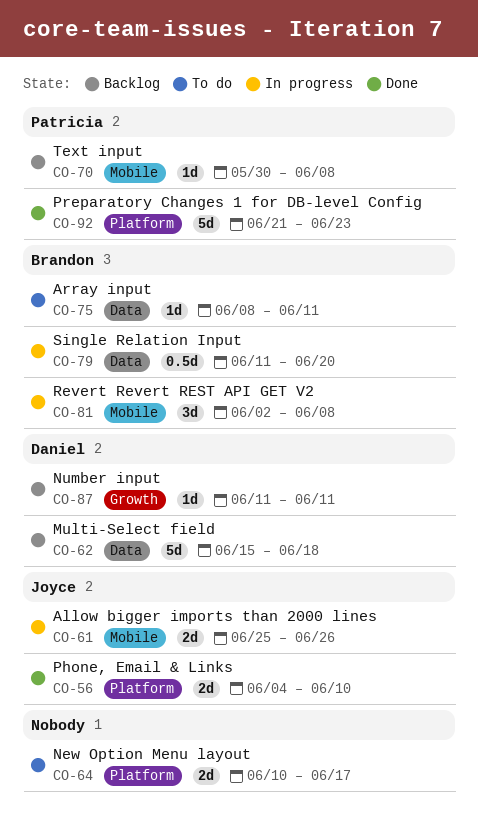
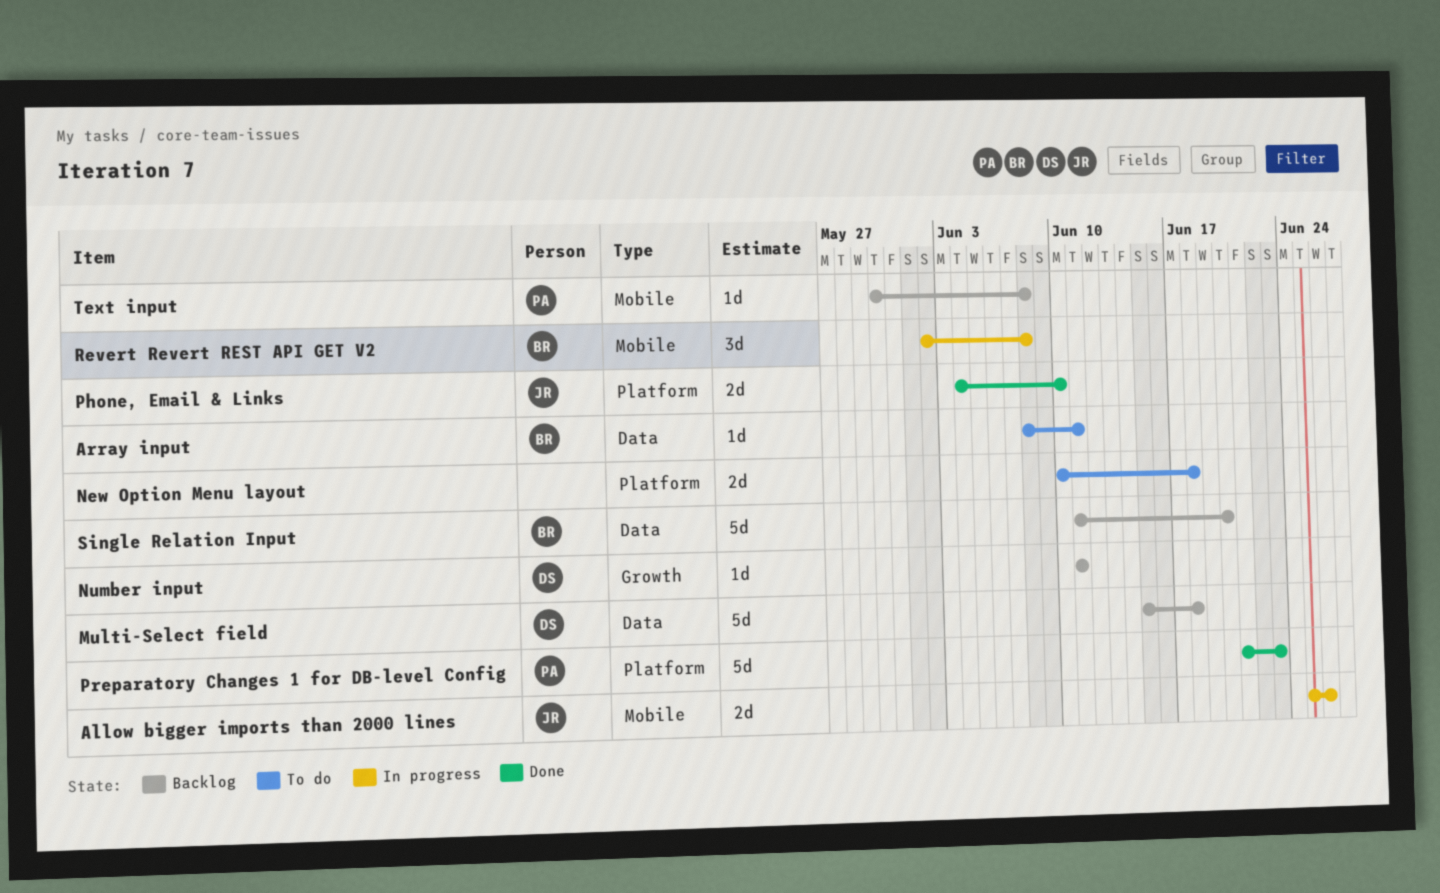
New Option Menu layout, due: Jun 17 -> Jun 18
Single Relation Input, status: In progress -> Backlog
Single Relation Input, estimate: 0.5d -> 5d

